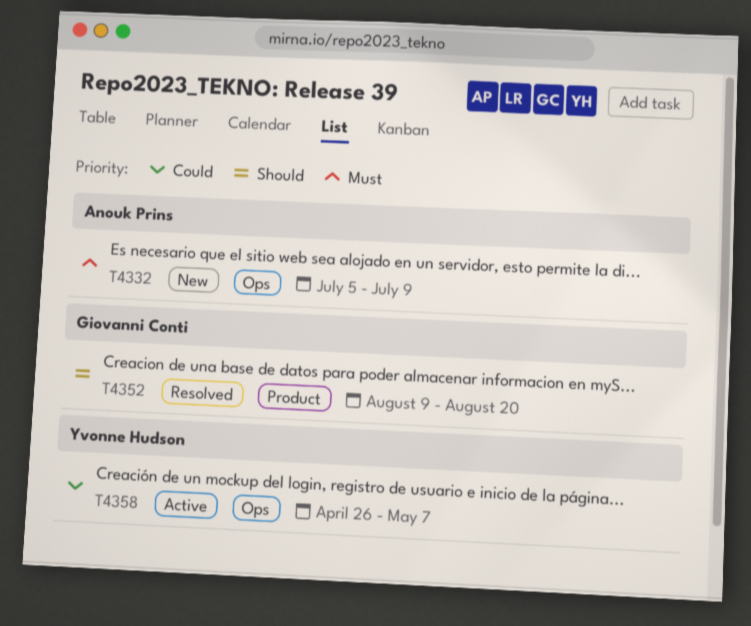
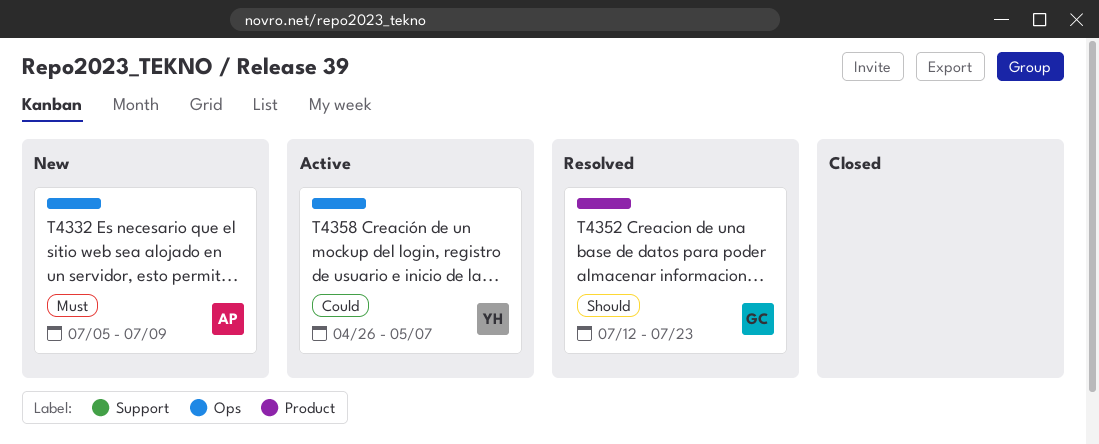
T4352, start: Aug 9 -> Jul 12
T4352, due: Aug 20 -> Jul 23

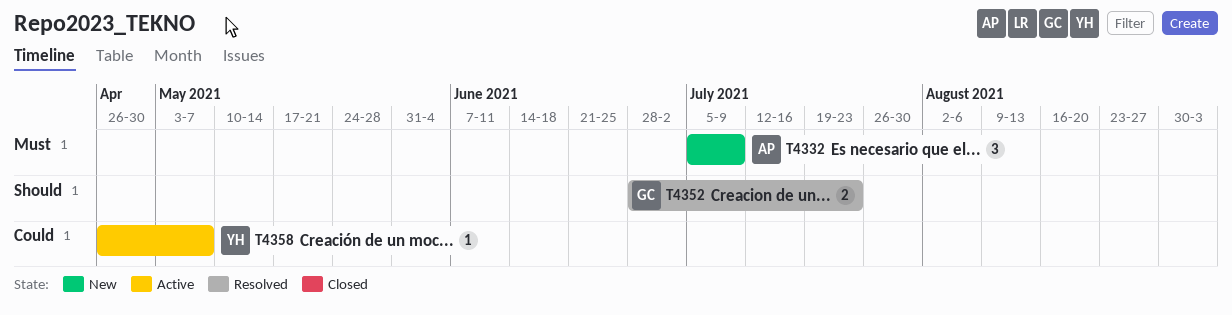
T4352, start: Jul 12 -> Jun 28

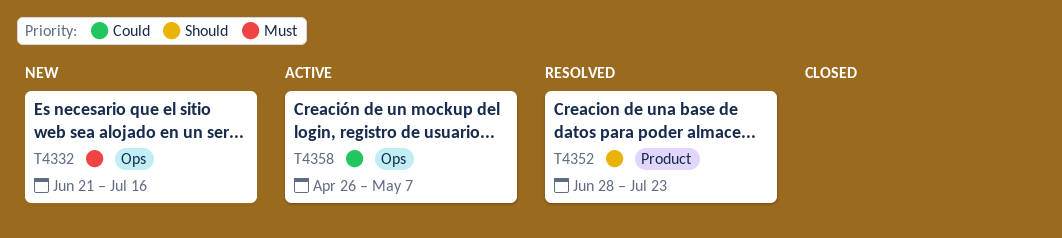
T4332, start: Jul 5 -> Jun 21
T4332, due: Jul 9 -> Jul 16

